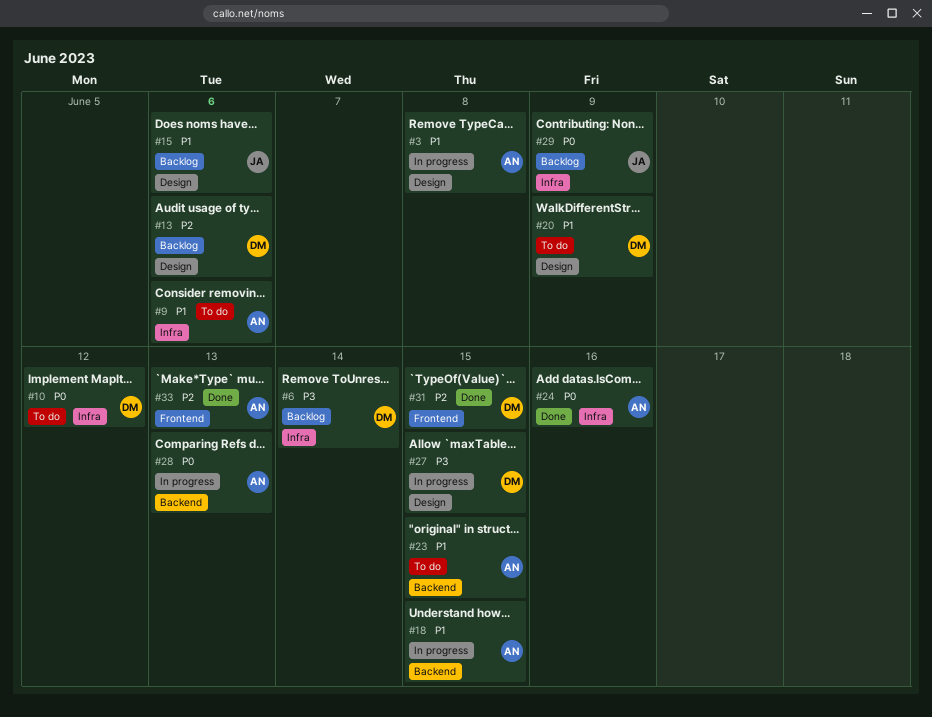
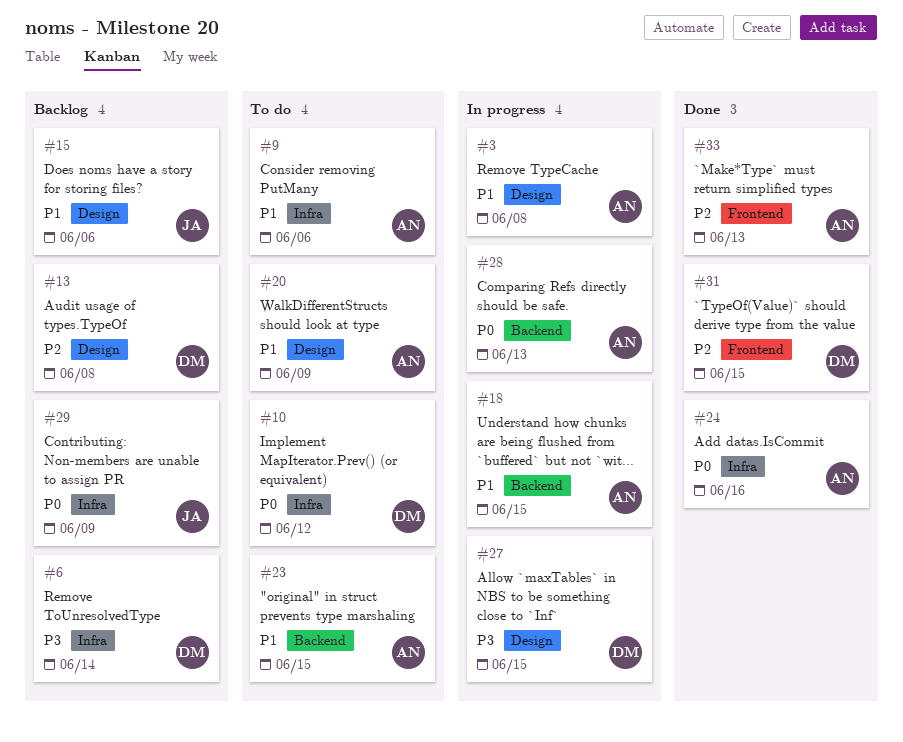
#13, due: Jun 6 -> Jun 8
#20, owner: DM -> AN

